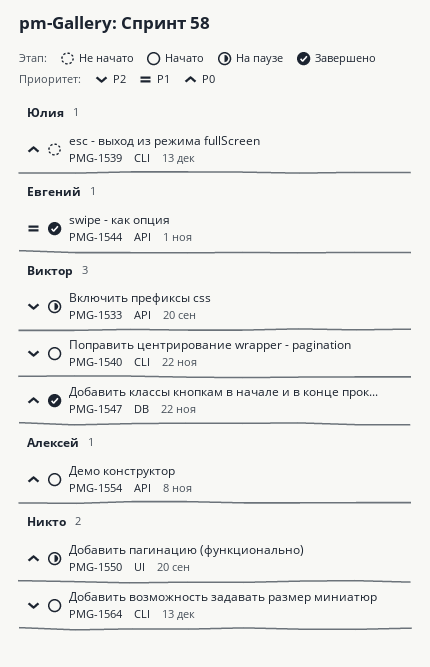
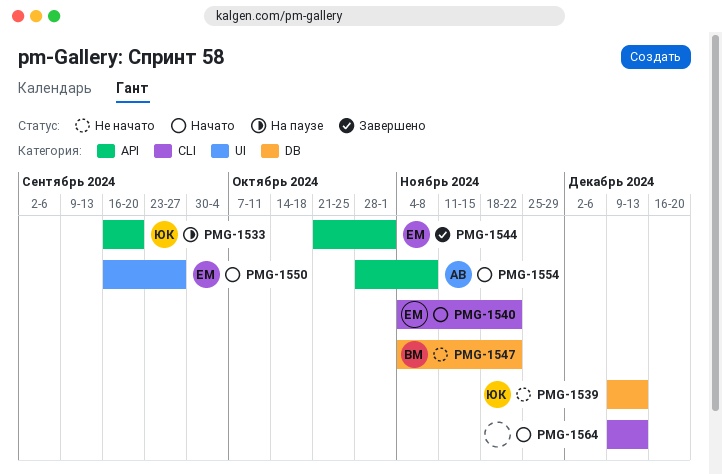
PMG-1533, owner: Виктор -> Юлия
PMG-1539, label: CLI -> DB
PMG-1540, owner: Виктор -> Евгений
PMG-1547, status: Завершено -> Не начато
PMG-1550, status: На паузе -> Начато
PMG-1550, owner: none -> Евгений
PMG-1550, due: Sep 20 -> Sep 27

